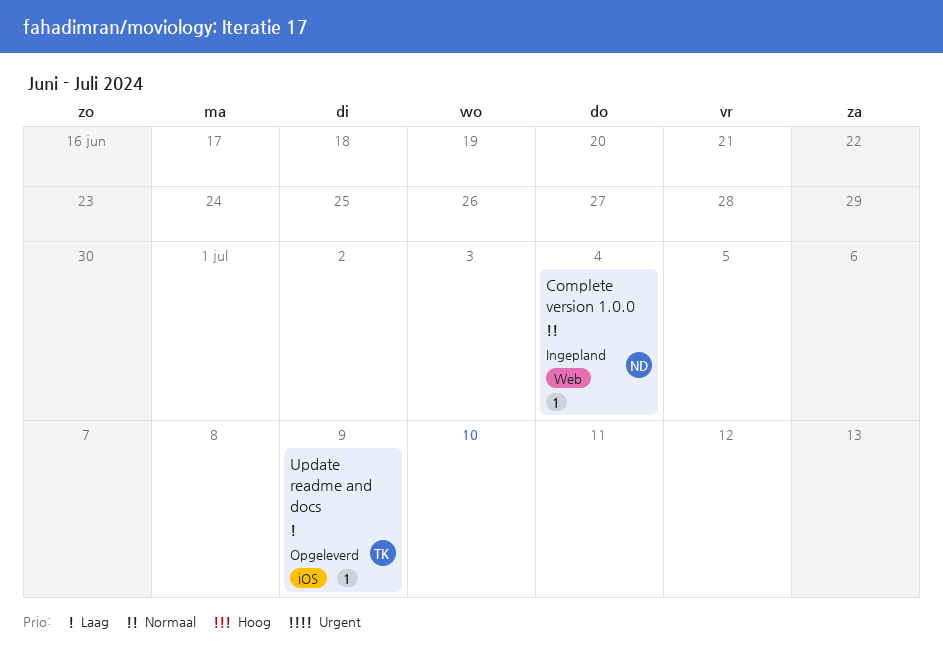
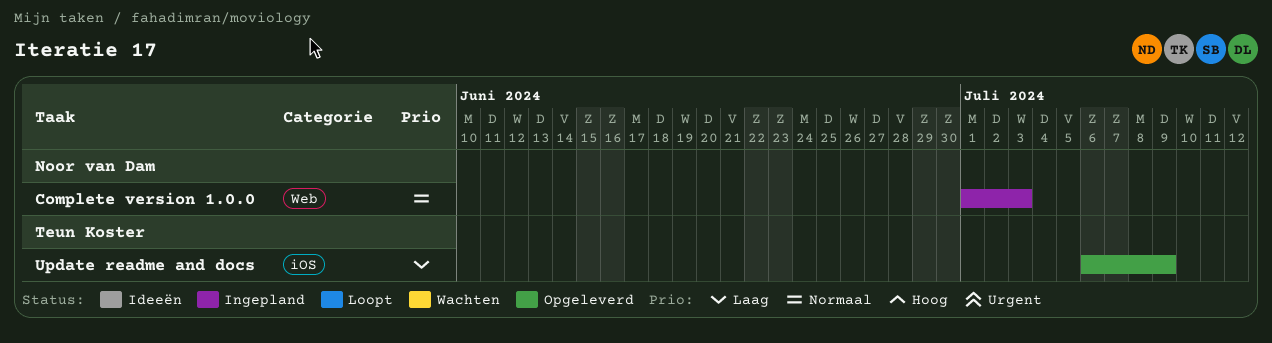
Complete version 1.0.0, due: Jul 4 -> Jul 3

